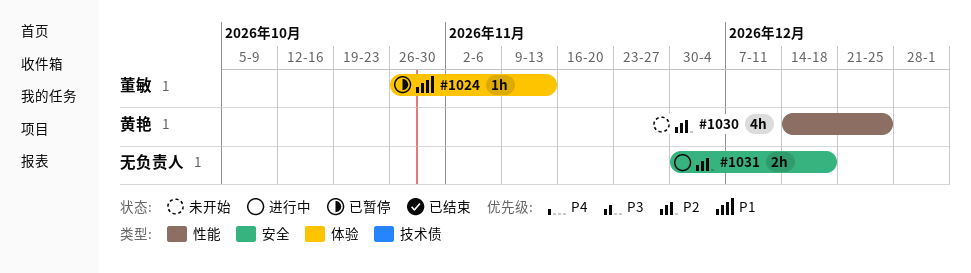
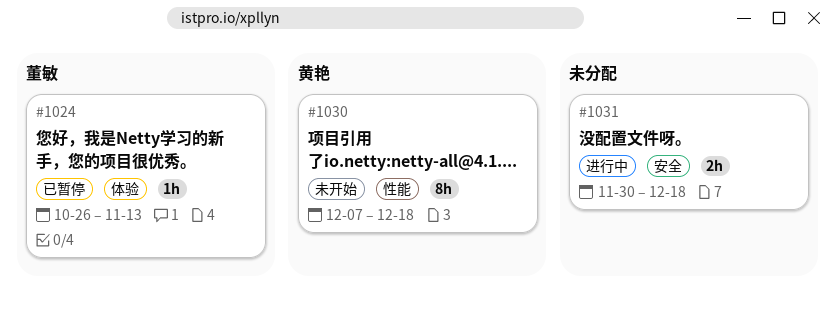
#1030, estimate: 4h -> 8h
#1030, start: Dec 14 -> Dec 7
#1030, due: Dec 25 -> Dec 18

